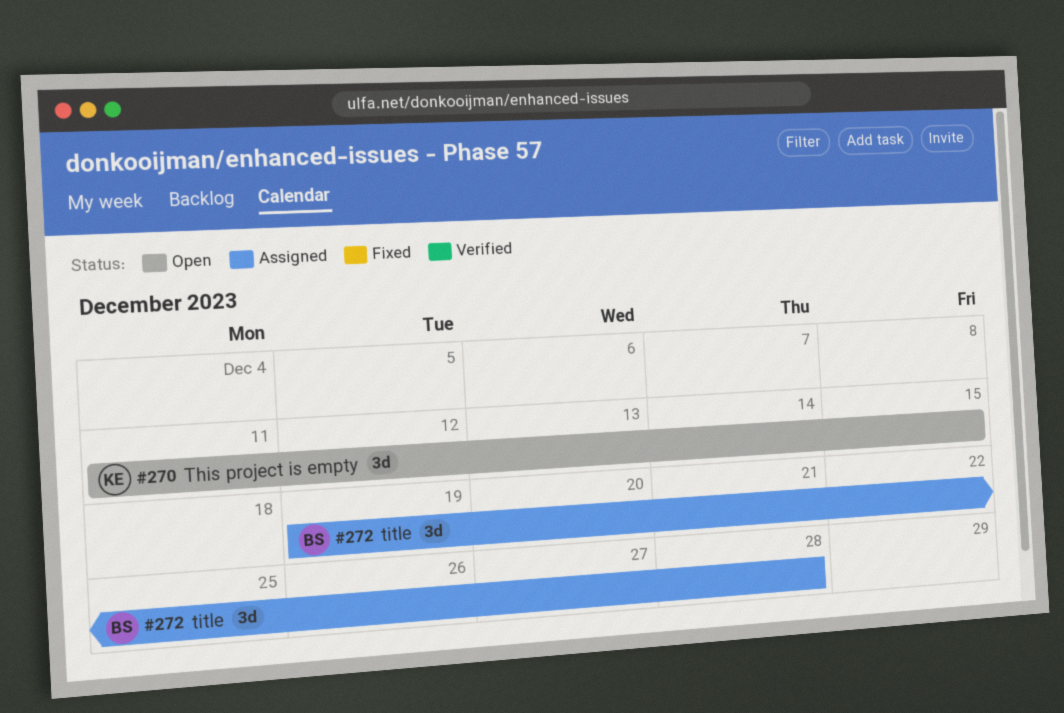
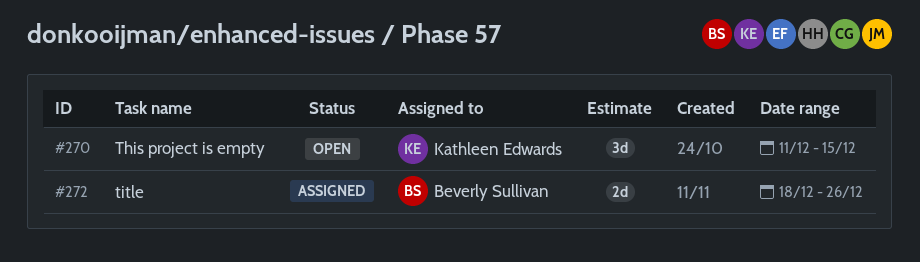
#272, estimate: 3d -> 2d
#272, start: Dec 19 -> Dec 18
#272, due: Dec 28 -> Dec 26

